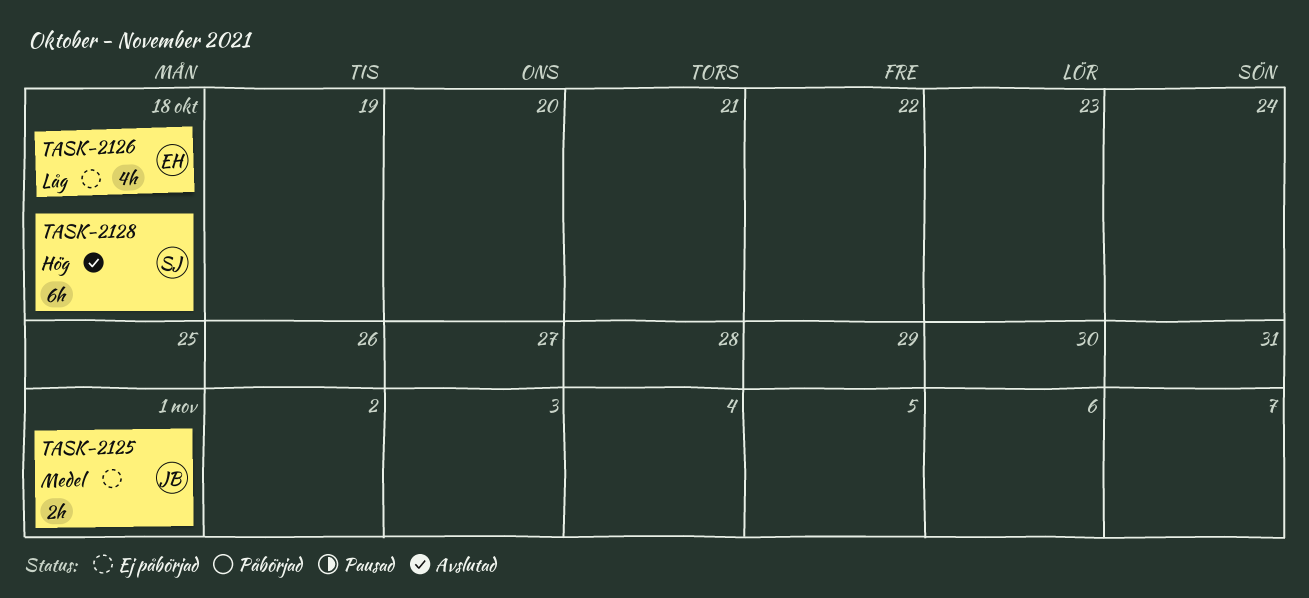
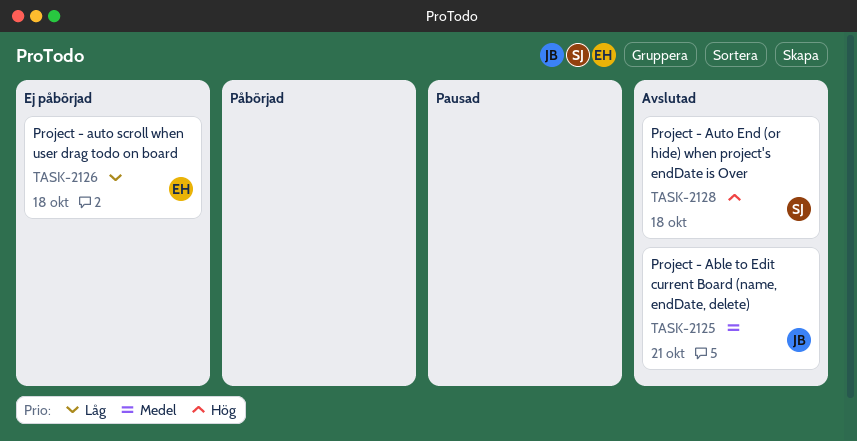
TASK-2125, status: Ej påbörjad -> Avslutad
TASK-2125, due: Nov 1 -> Oct 21

